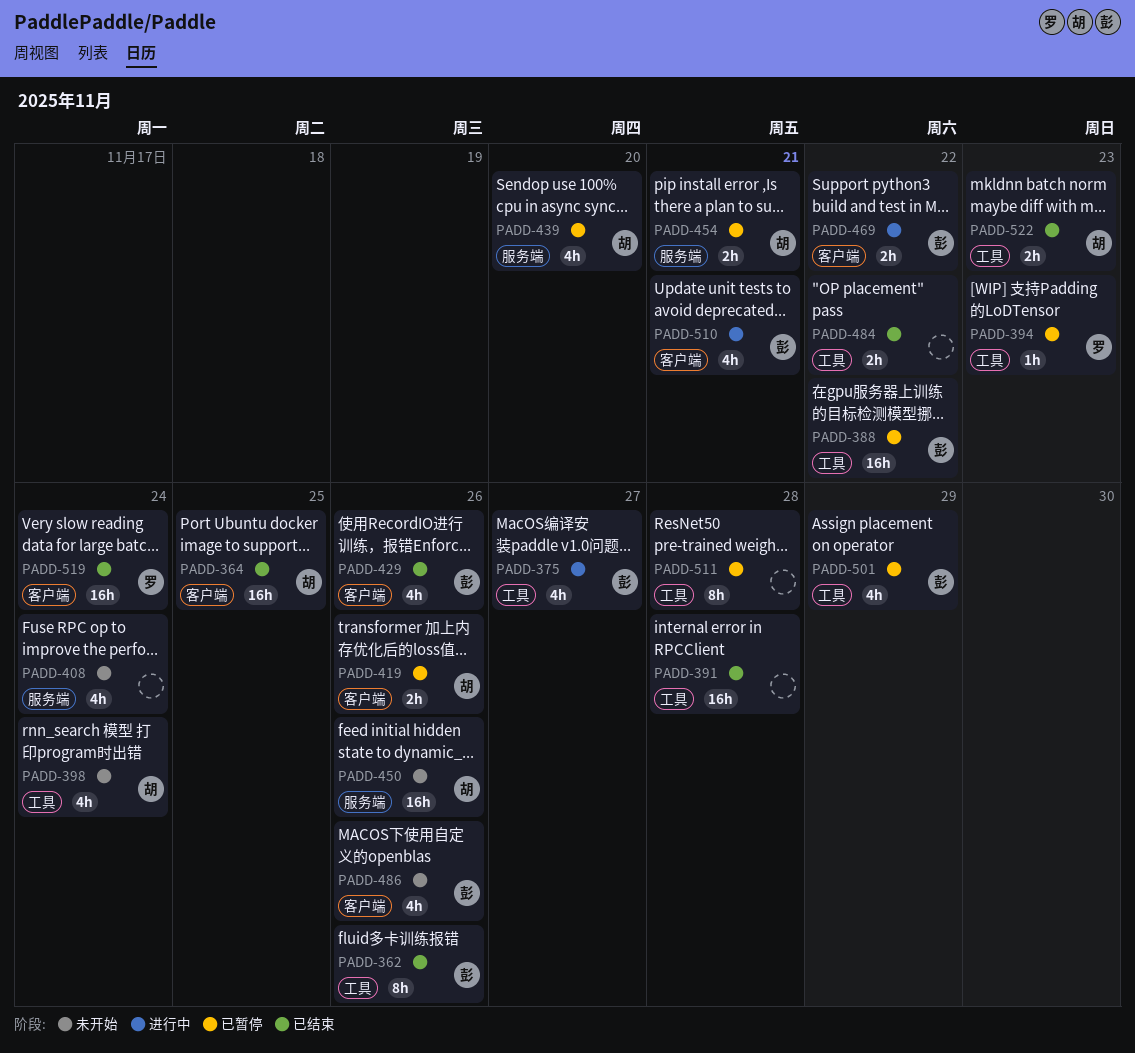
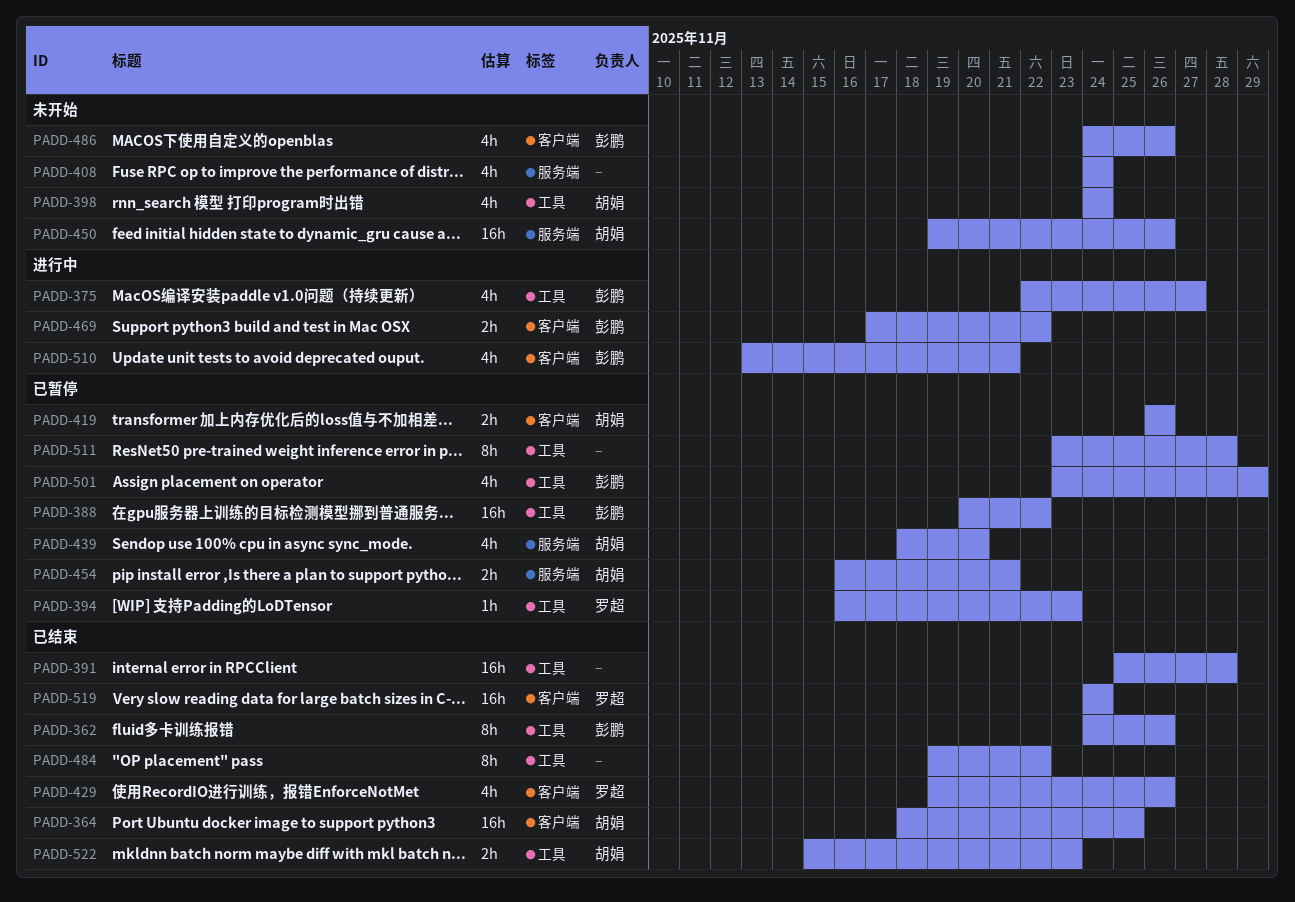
PADD-429, owner: 彭鹏 -> 罗超
PADD-484, estimate: 2h -> 8h

